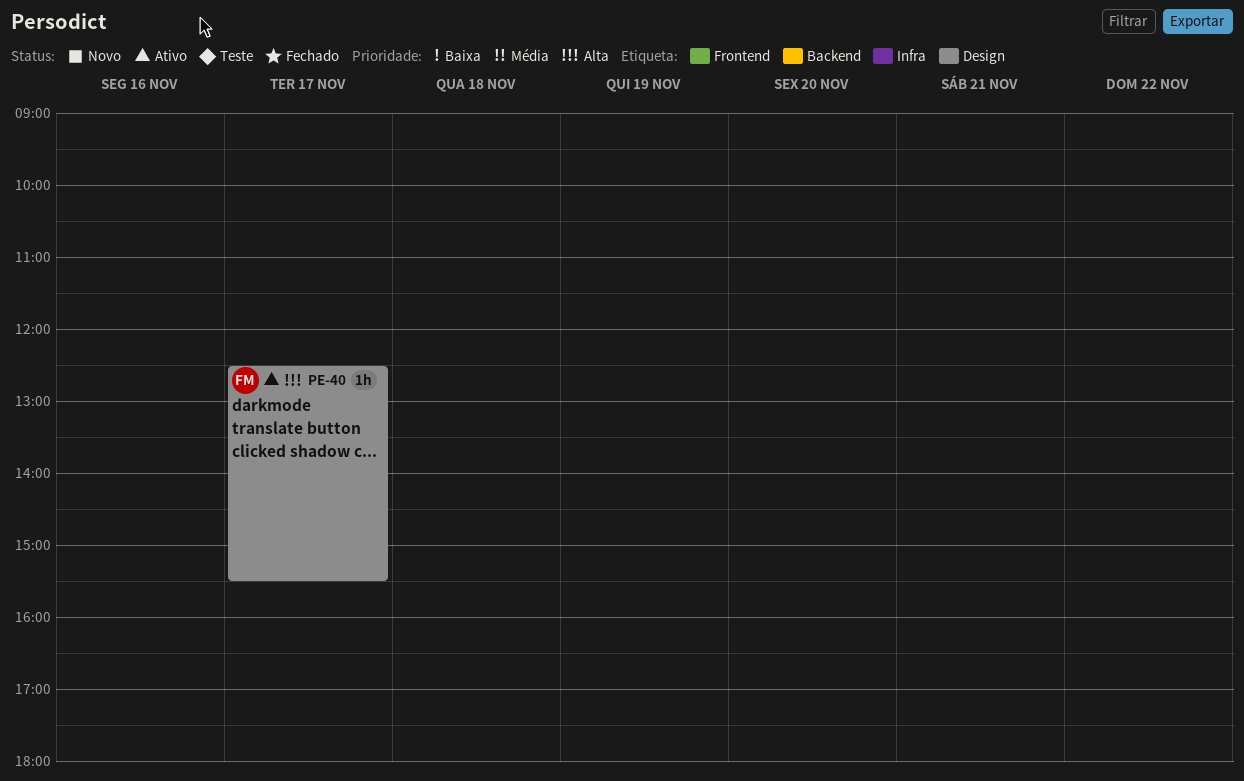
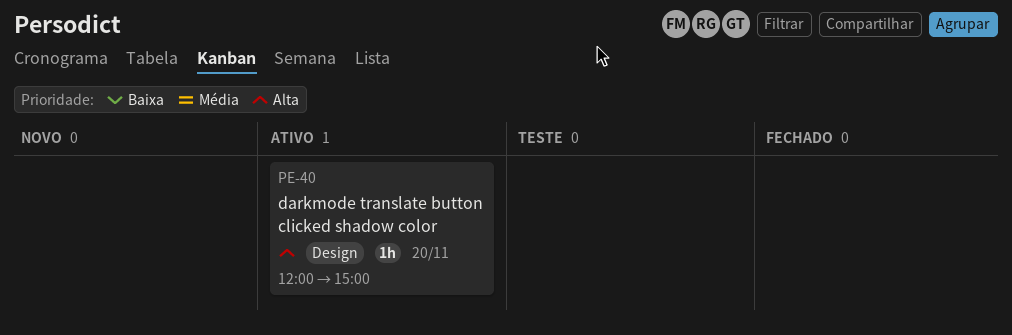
PE-40, day: Nov 17 -> Nov 20
PE-40, begins: 12:30 -> 12:00
PE-40, ends: 15:30 -> 15:00

